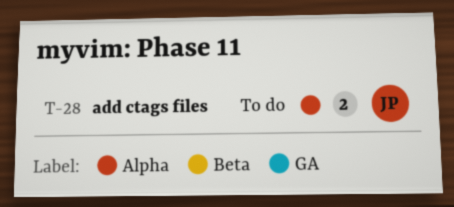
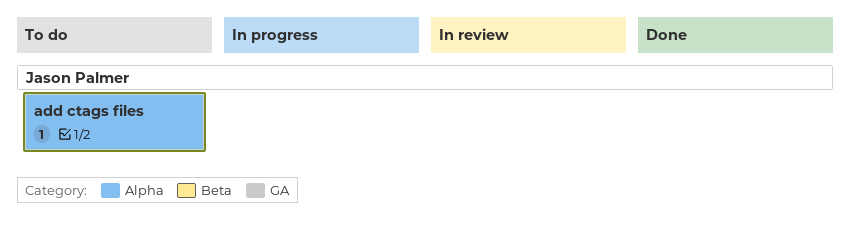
add ctags files, estimate: 2 -> 1

